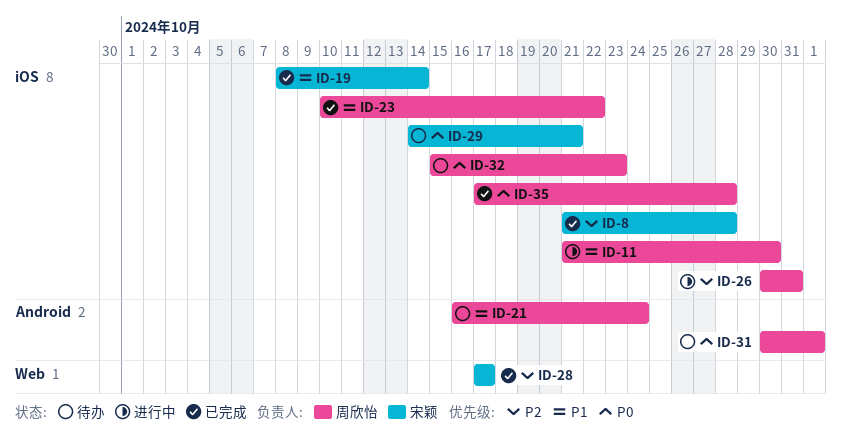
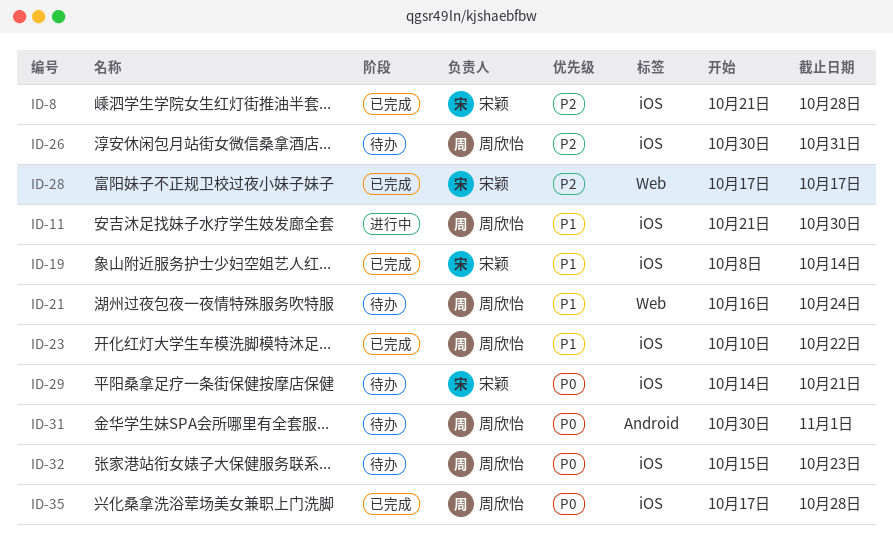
ID-21, label: Android -> Web
ID-26, status: 进行中 -> 待办

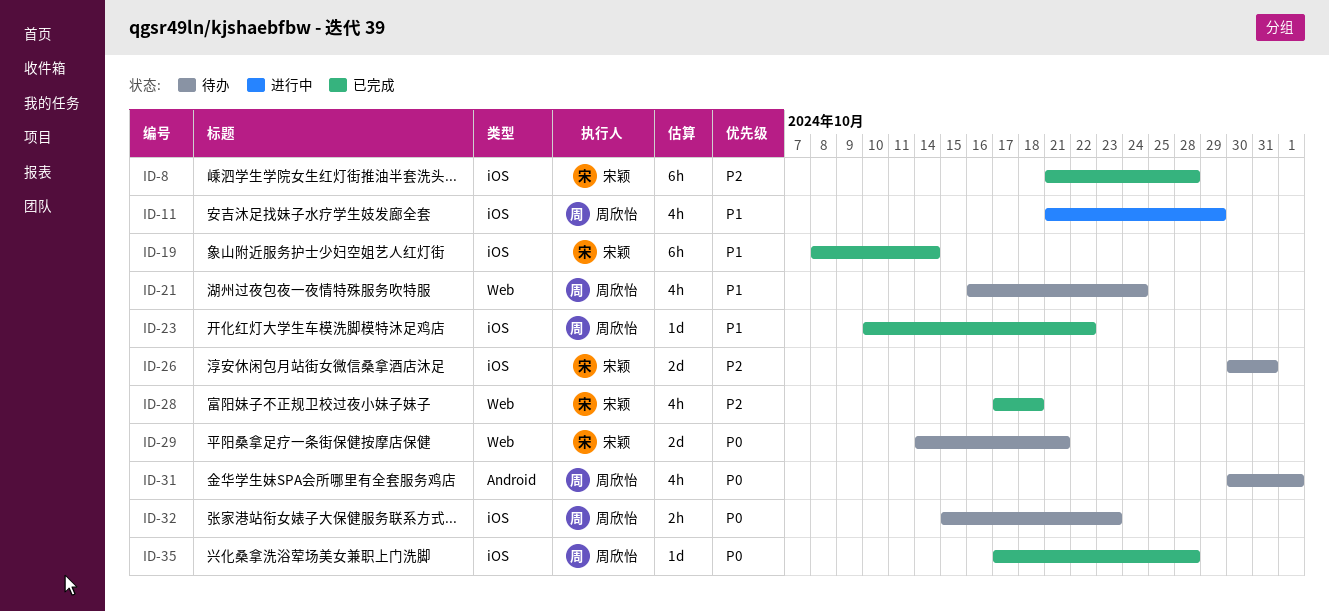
ID-11, due: Oct 30 -> Oct 29
ID-26, owner: 周欣怡 -> 宋颖
ID-28, due: Oct 17 -> Oct 18
ID-29, label: iOS -> Web

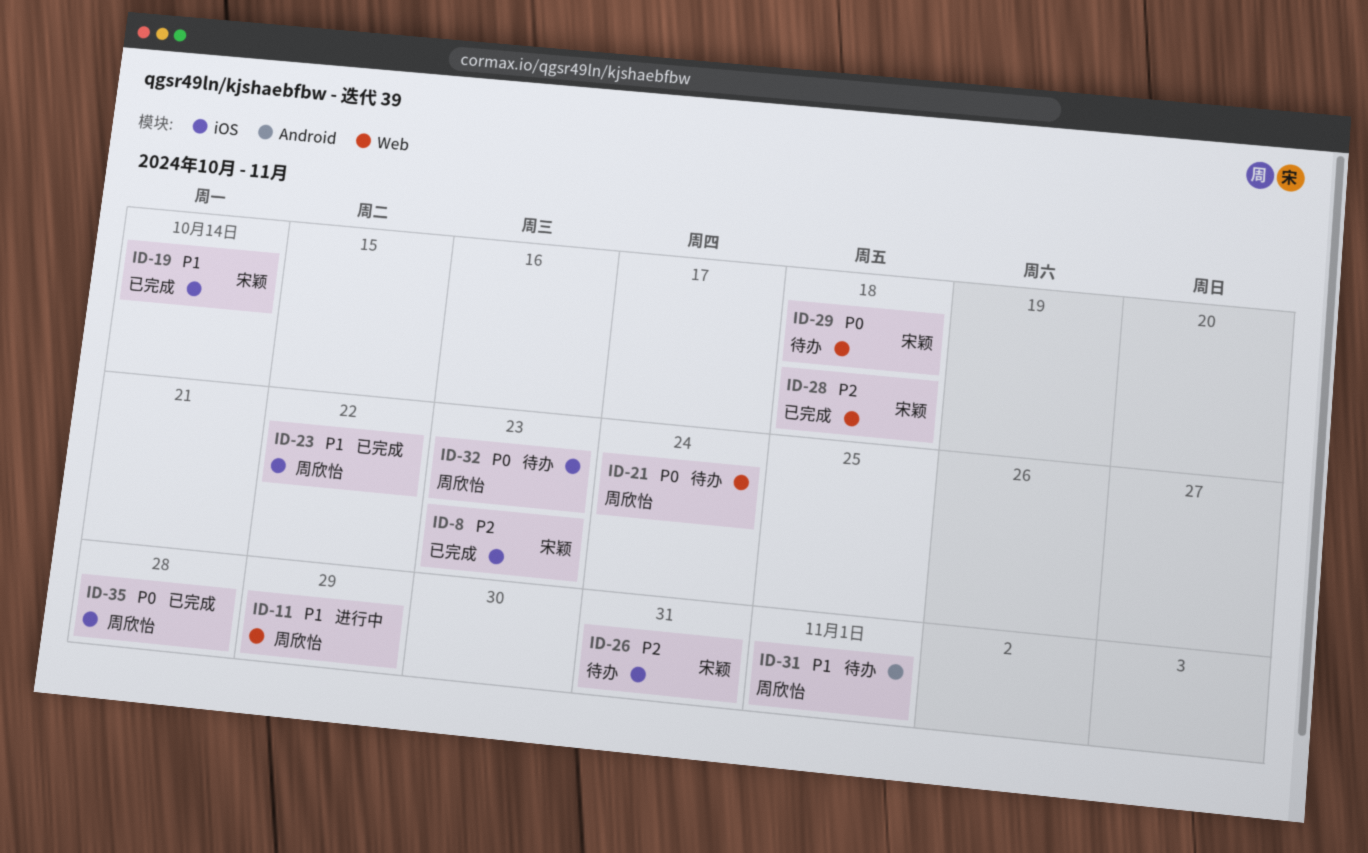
ID-8, due: Oct 28 -> Oct 23
ID-11, label: iOS -> Web
ID-21, priority: P1 -> P0
ID-29, due: Oct 21 -> Oct 18
ID-31, priority: P0 -> P1

